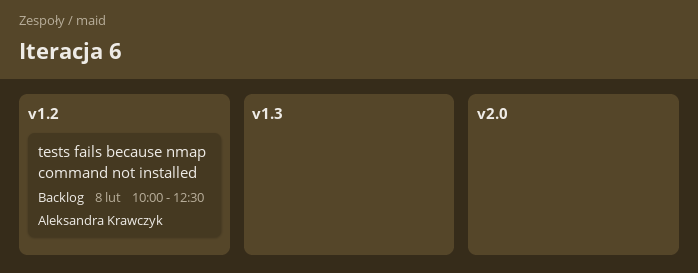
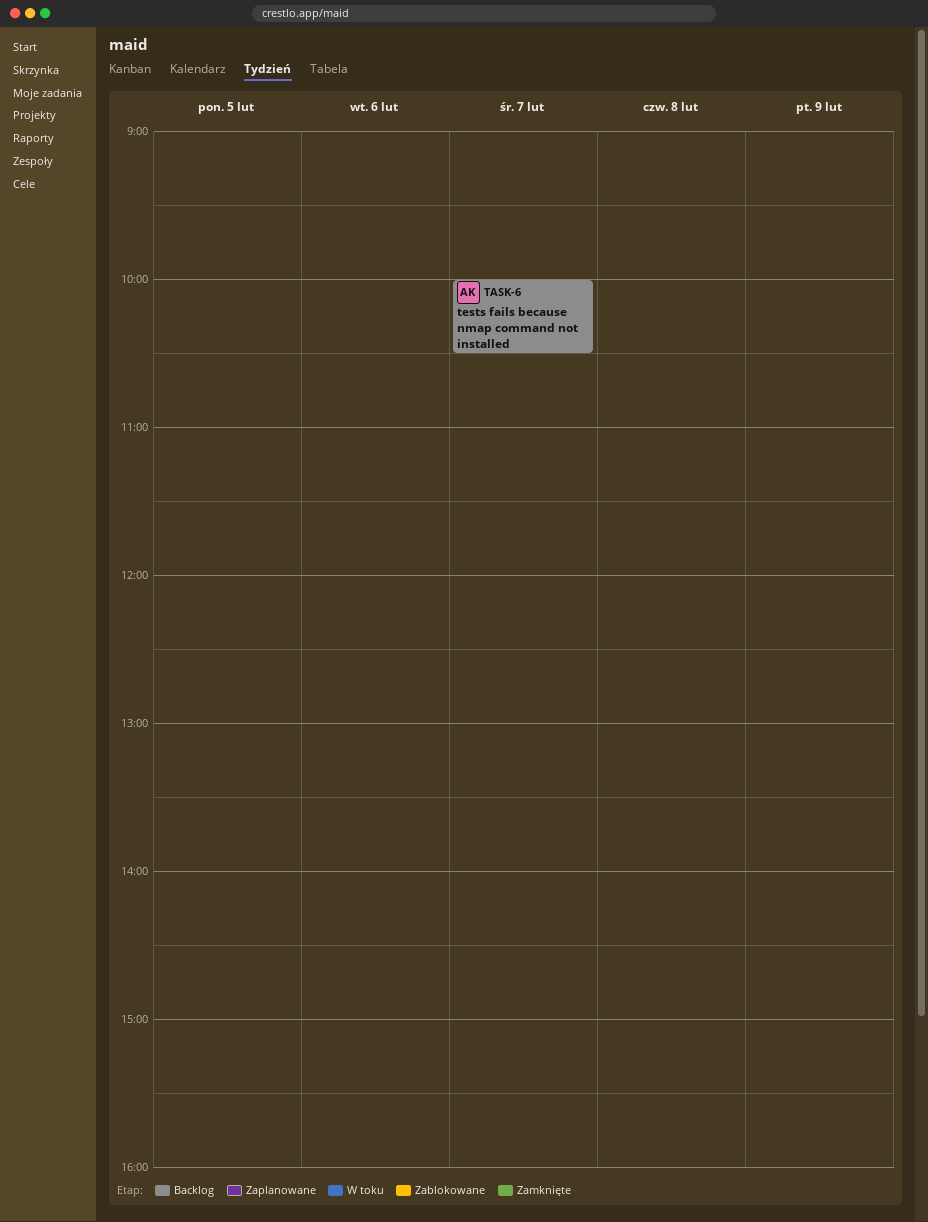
tests fails because nmap command not installed, day: Feb 8 -> Feb 7
tests fails because nmap command not installed, ends: 12:30 -> 10:30

